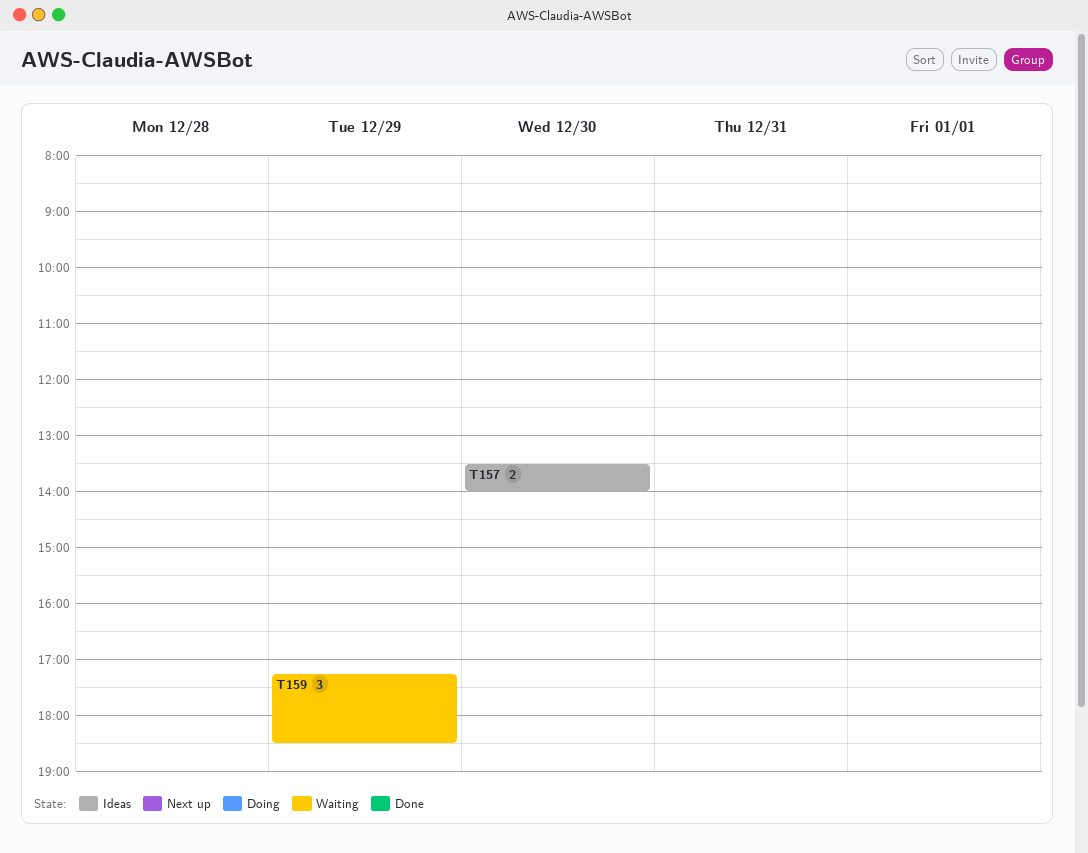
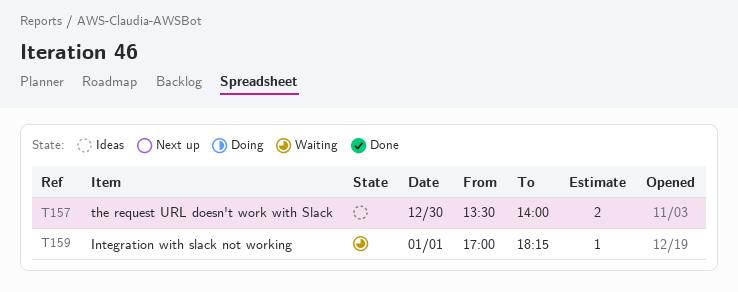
T159, estimate: 3 -> 1
T159, day: Dec 29 -> Jan 1
T159, begins: 17:15 -> 17:00
T159, ends: 18:30 -> 18:15

